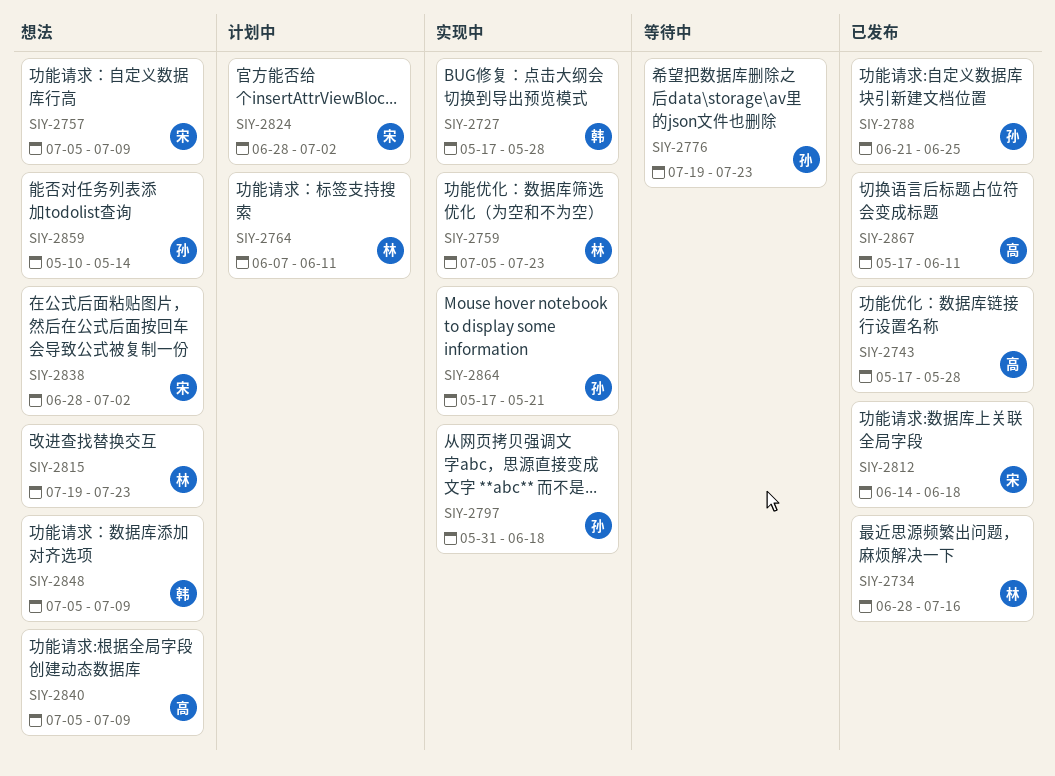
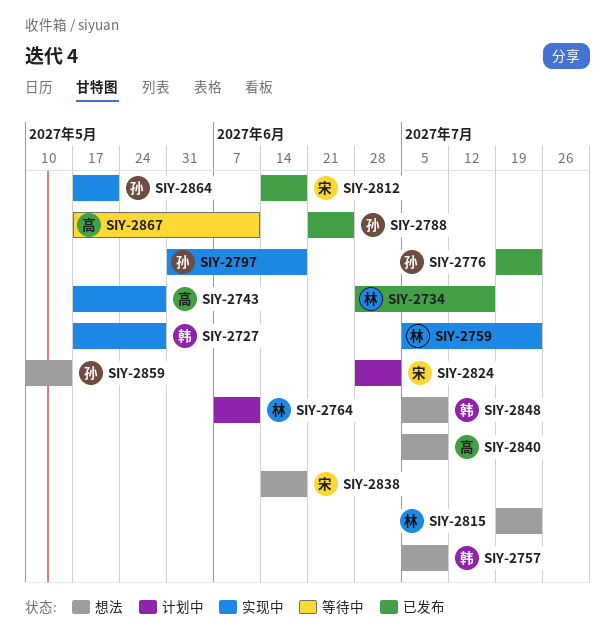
SIY-2743, status: 已发布 -> 实现中
SIY-2757, owner: 宋 -> 韩
SIY-2776, status: 等待中 -> 已发布
SIY-2838, start: Jun 28 -> Jun 14
SIY-2838, due: Jul 2 -> Jun 18
SIY-2867, status: 已发布 -> 等待中

